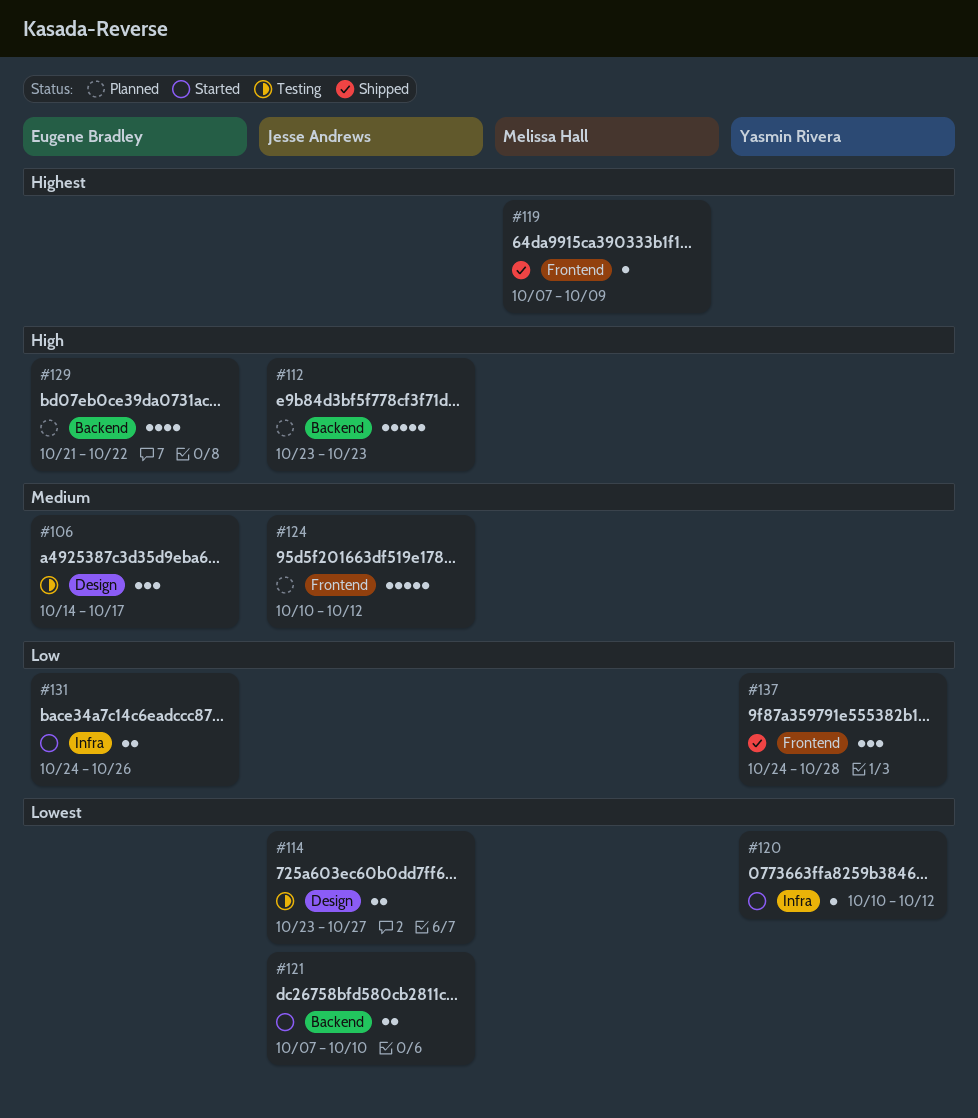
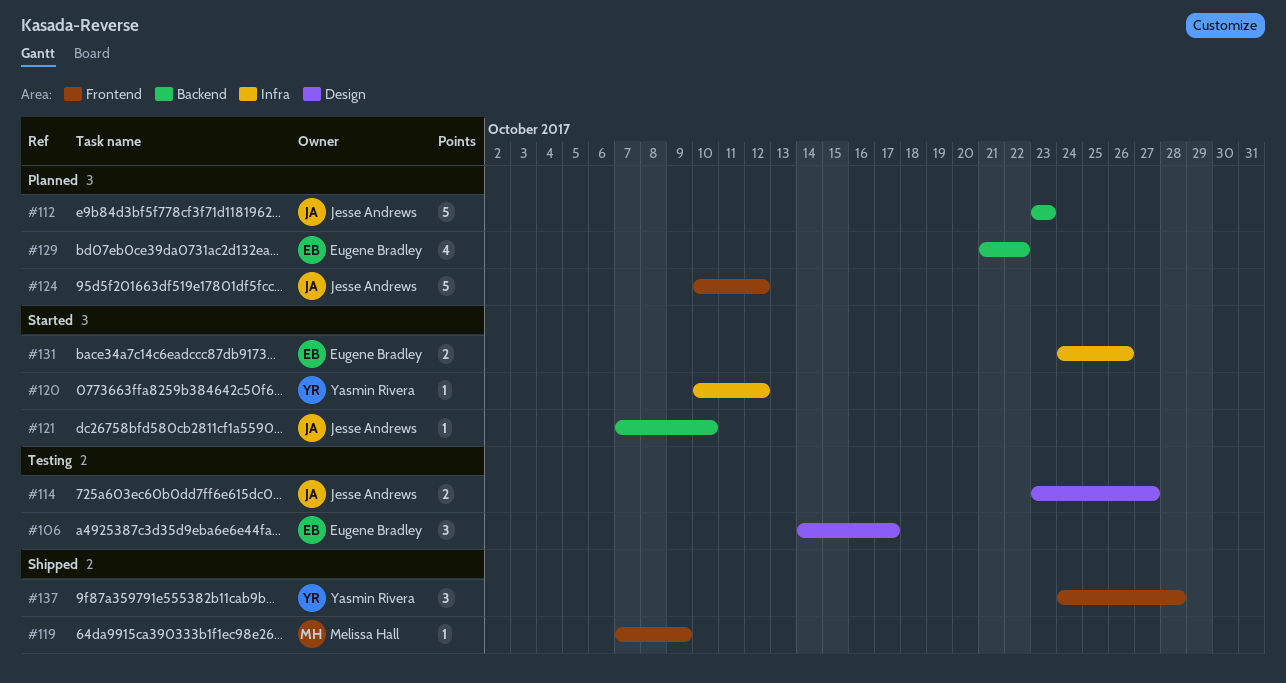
#121, estimate: 2 -> 1

